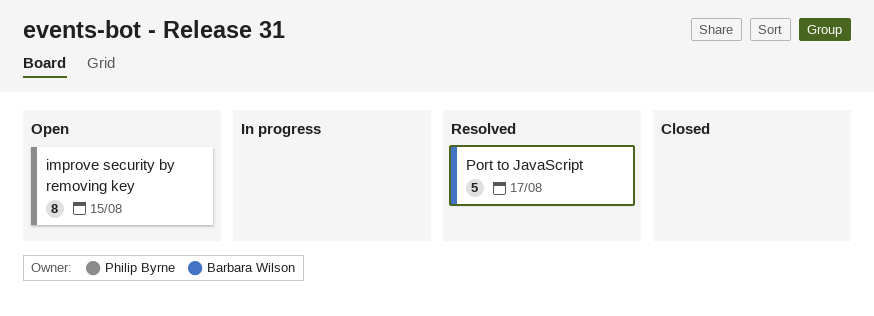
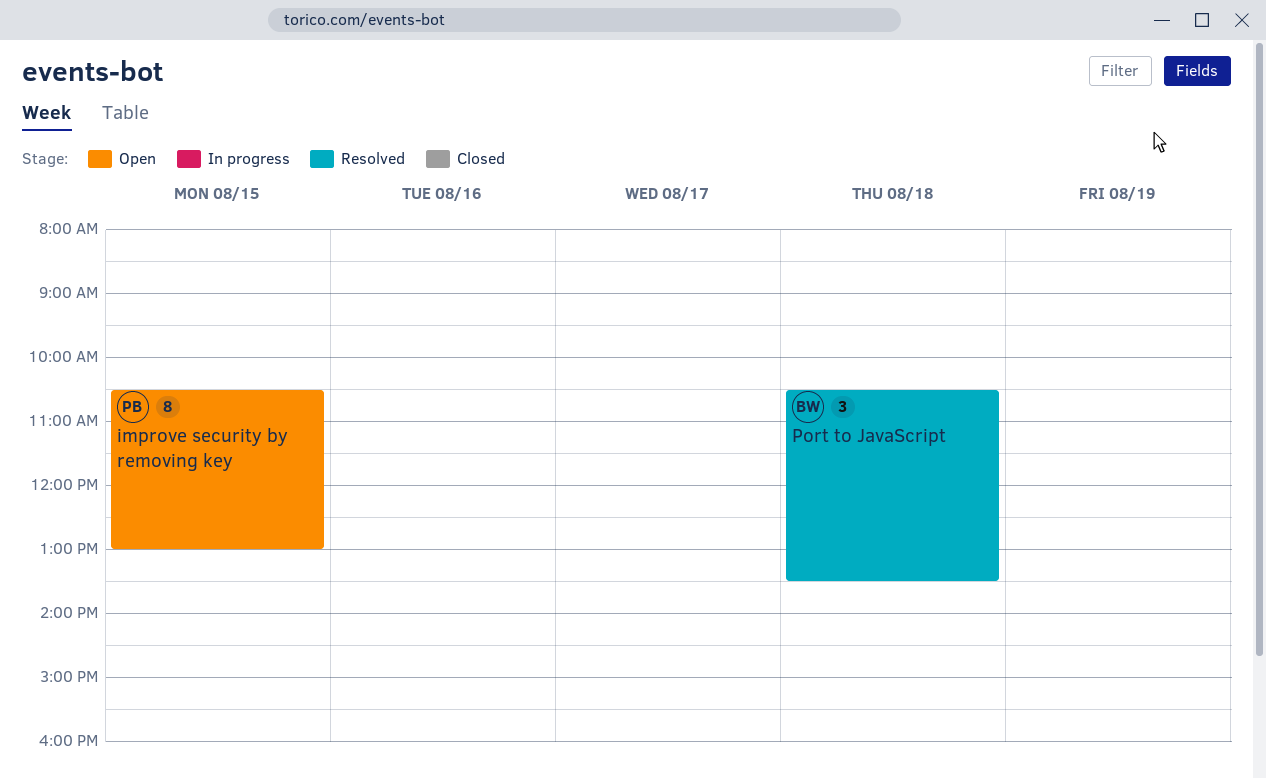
Port to JavaScript, estimate: 5 -> 3
Port to JavaScript, day: Aug 17 -> Aug 18

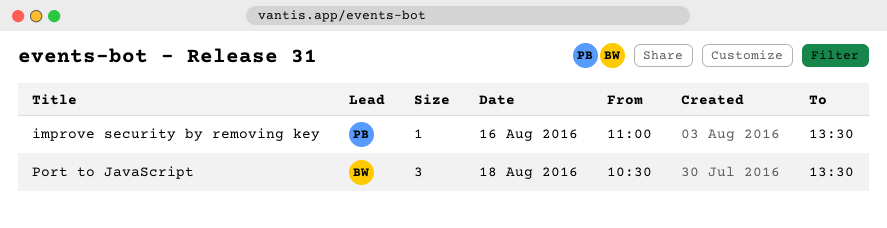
improve security by removing key, estimate: 8 -> 1
improve security by removing key, day: Aug 15 -> Aug 16
improve security by removing key, begins: 10:30 -> 11:00
improve security by removing key, ends: 13:00 -> 13:30

